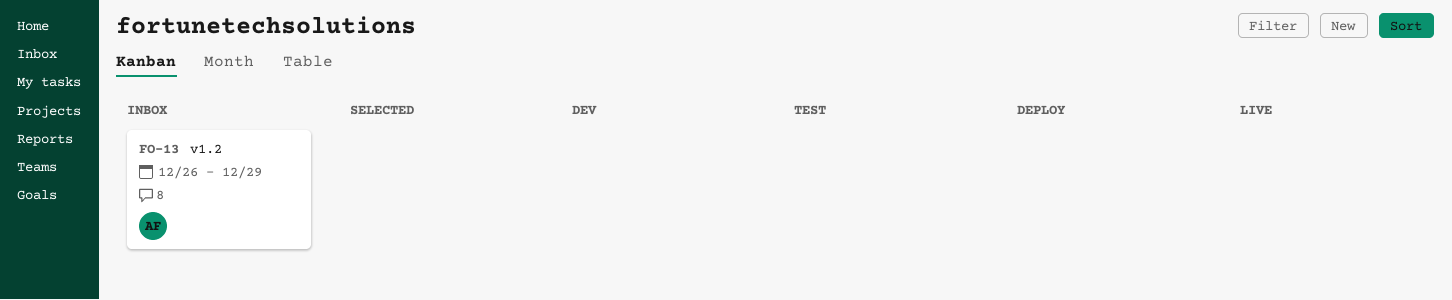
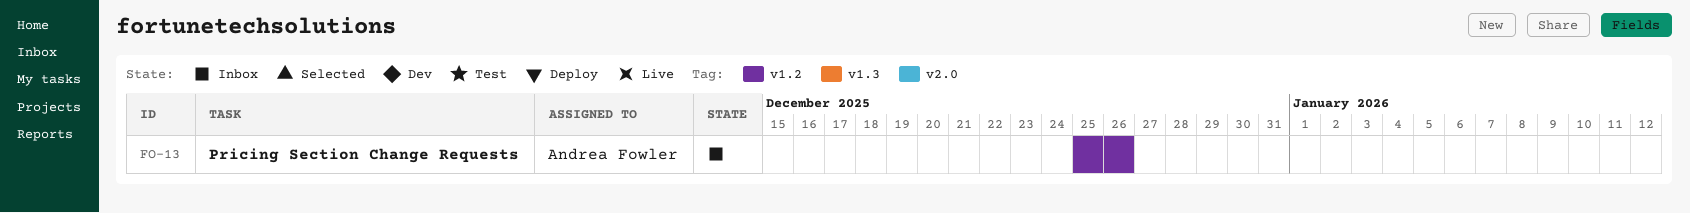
FO-13, start: Dec 26 -> Dec 25
FO-13, due: Dec 29 -> Dec 26

